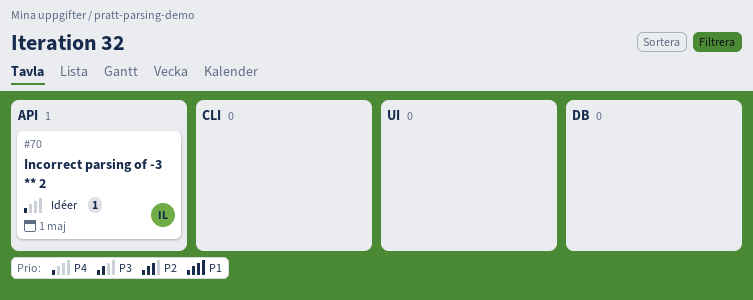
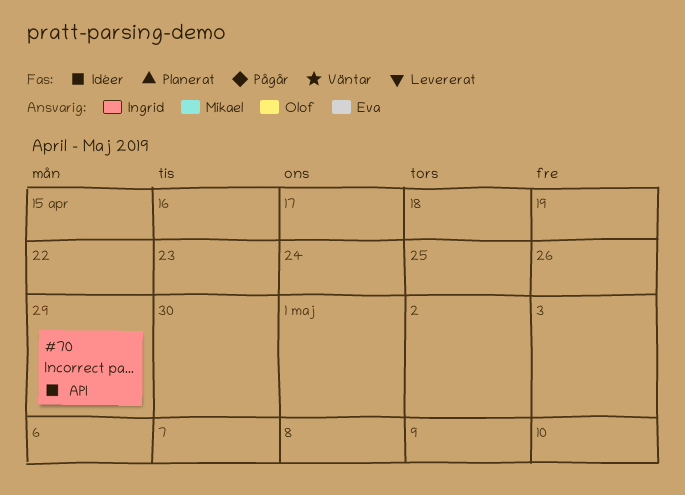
#70, due: May 1 -> Apr 29

